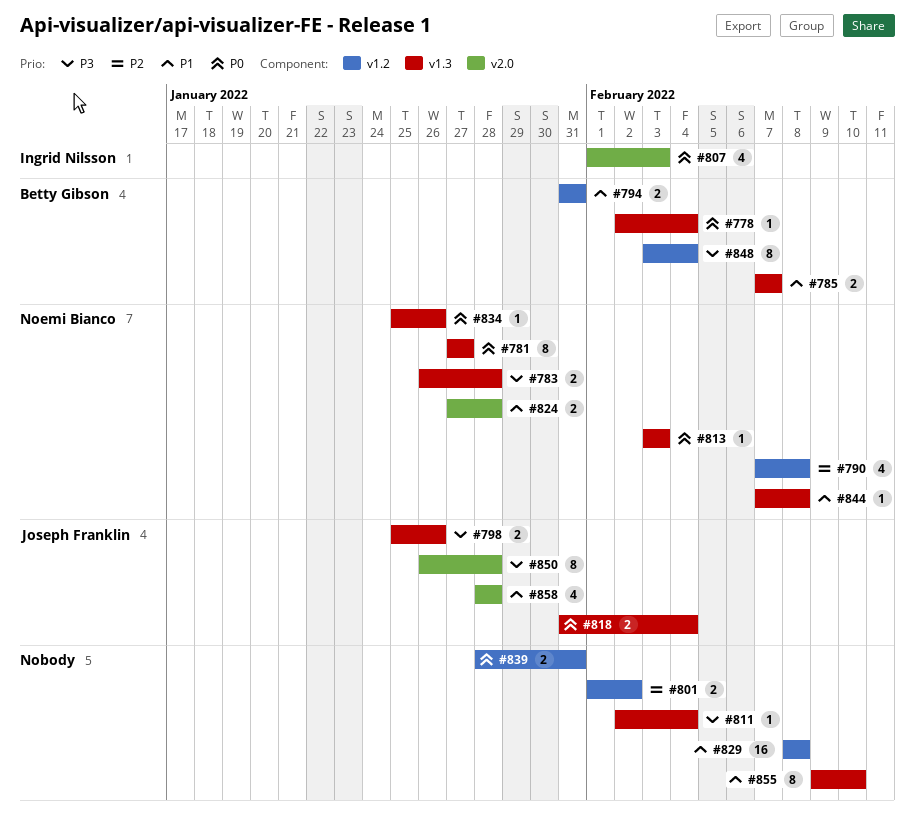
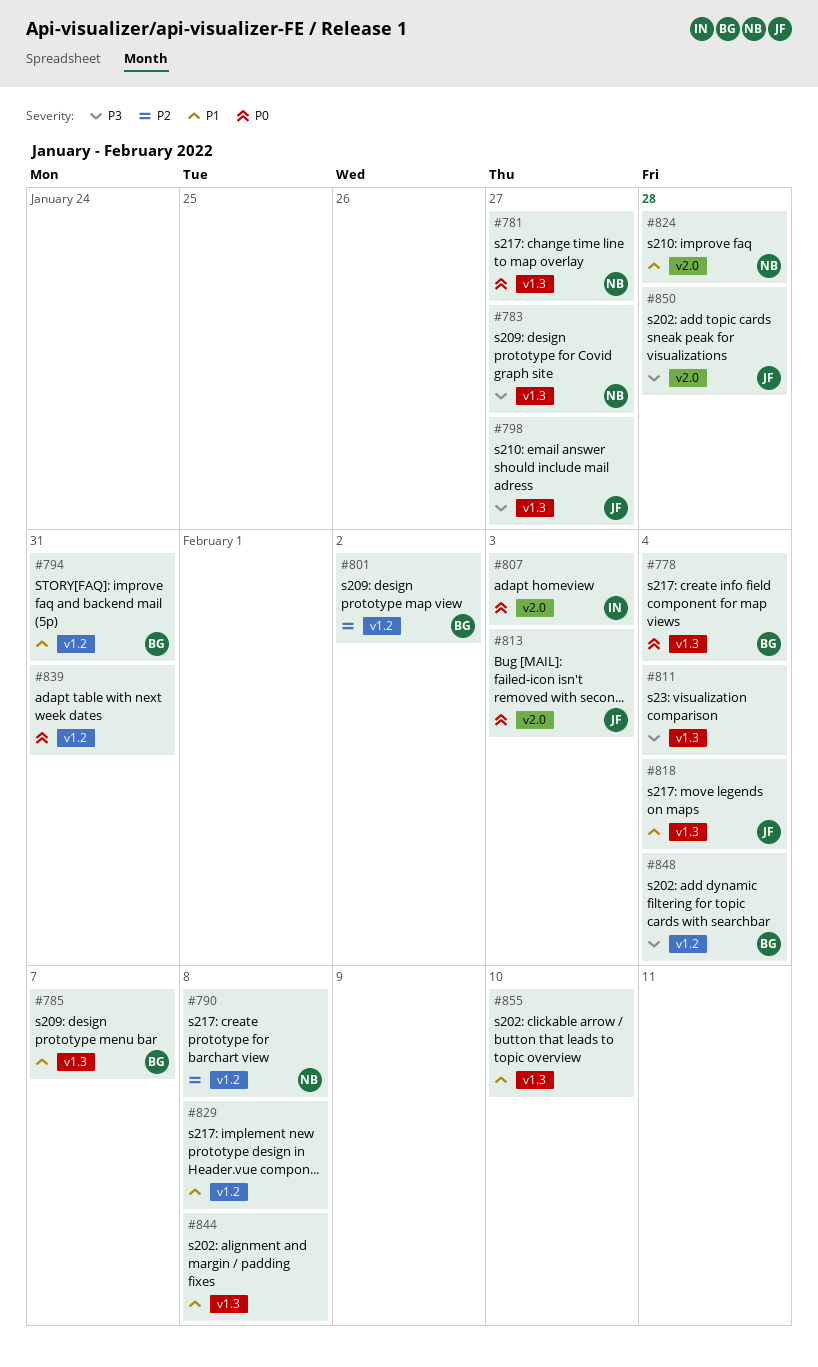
#783, due: Jan 28 -> Jan 27
#798, due: Jan 26 -> Jan 27
#801, owner: none -> Betty Gibson
#813, owner: Noemi Bianco -> Joseph Franklin
#813, label: v1.3 -> v2.0
#818, priority: P0 -> P1
#834: present -> none
#844, owner: Noemi Bianco -> none
#858: present -> none

